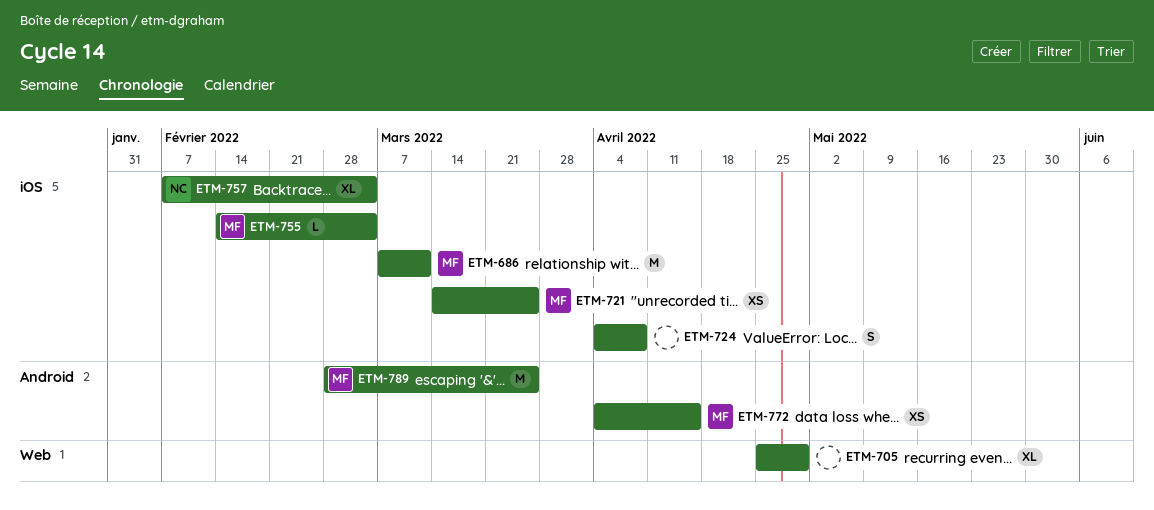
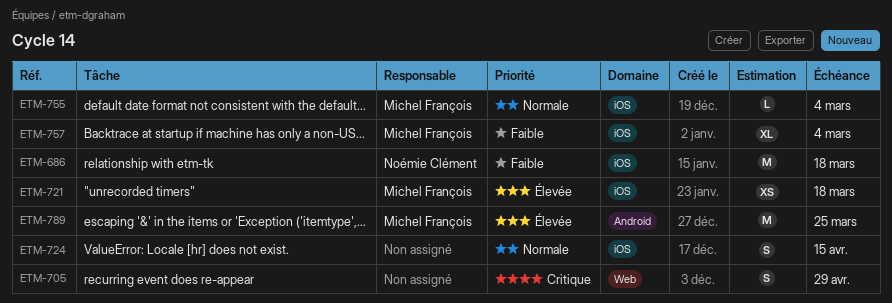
ETM-686, owner: Michel François -> Noémie Clément
ETM-686, due: Mar 11 -> Mar 18
ETM-705, estimate: XL -> S
ETM-721, due: Mar 25 -> Mar 18
ETM-724, due: Apr 8 -> Apr 15
ETM-757, owner: Noémie Clément -> Michel François
ETM-772: present -> none

